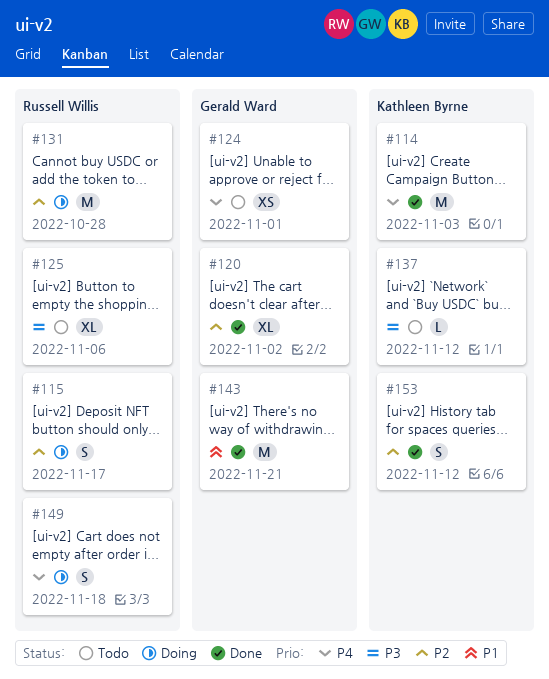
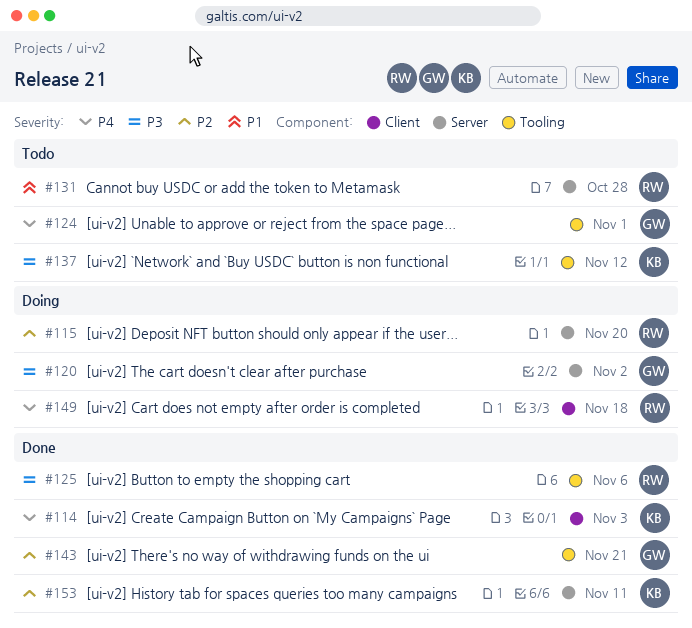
#115, due: Nov 17 -> Nov 20
#120, status: Done -> Doing
#120, priority: P2 -> P3
#125, status: Todo -> Done
#131, status: Doing -> Todo
#131, priority: P2 -> P1
#143, priority: P1 -> P2
#153, due: Nov 12 -> Nov 11

